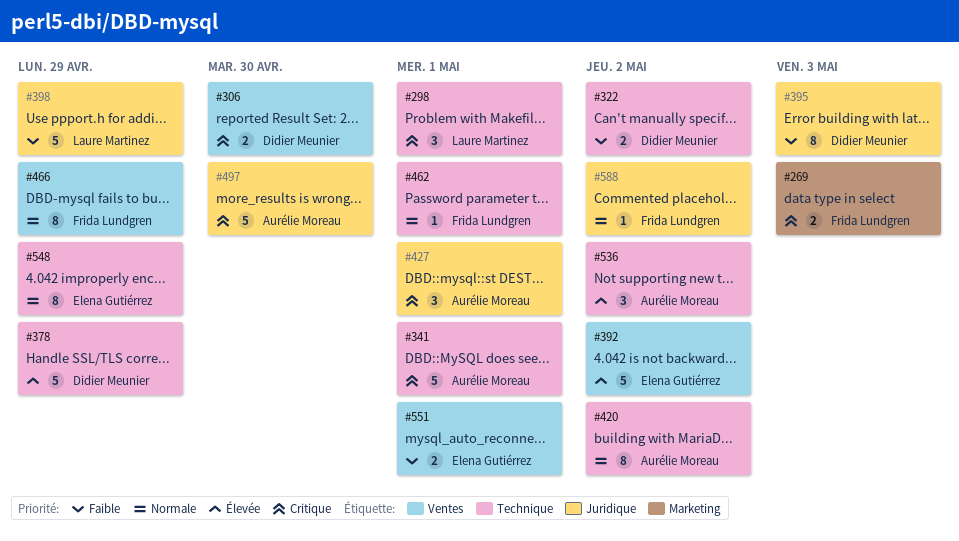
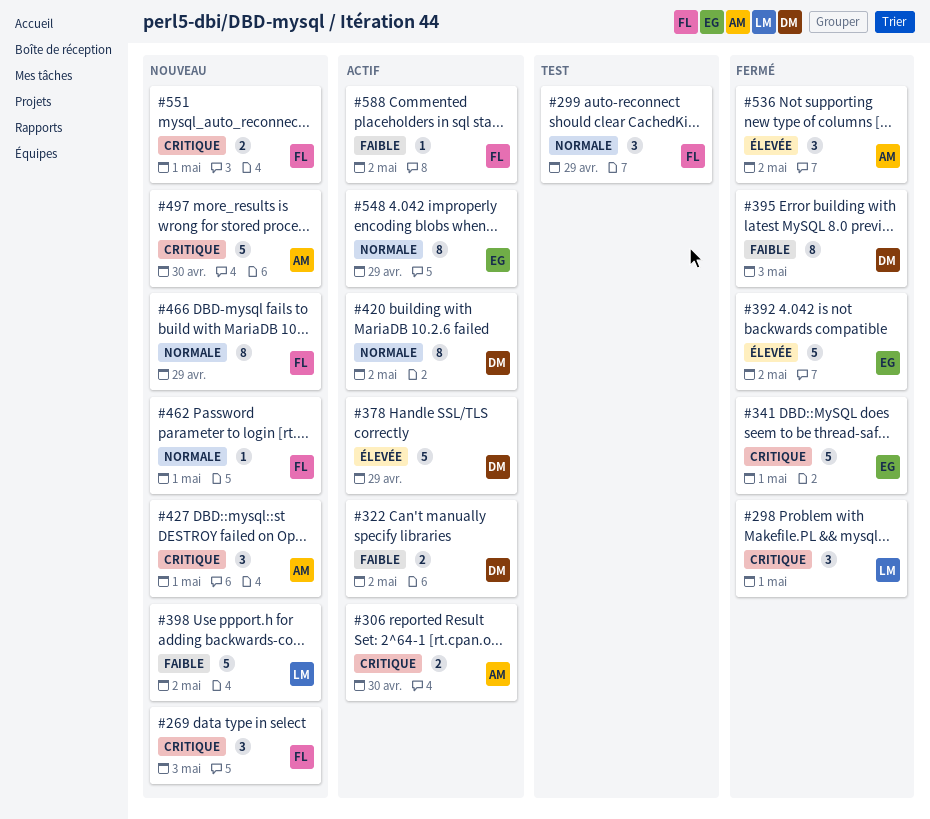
#269, estimate: 2 -> 3
#299: none -> present
#306, owner: Didier Meunier -> Aurélie Moreau
#341, owner: Aurélie Moreau -> Elena Gutiérrez
#398, due: Apr 29 -> May 2
#420, owner: Aurélie Moreau -> Didier Meunier
#551, owner: Elena Gutiérrez -> Frida Lundgren
#551, priority: Faible -> Critique
#588, priority: Normale -> Faible

